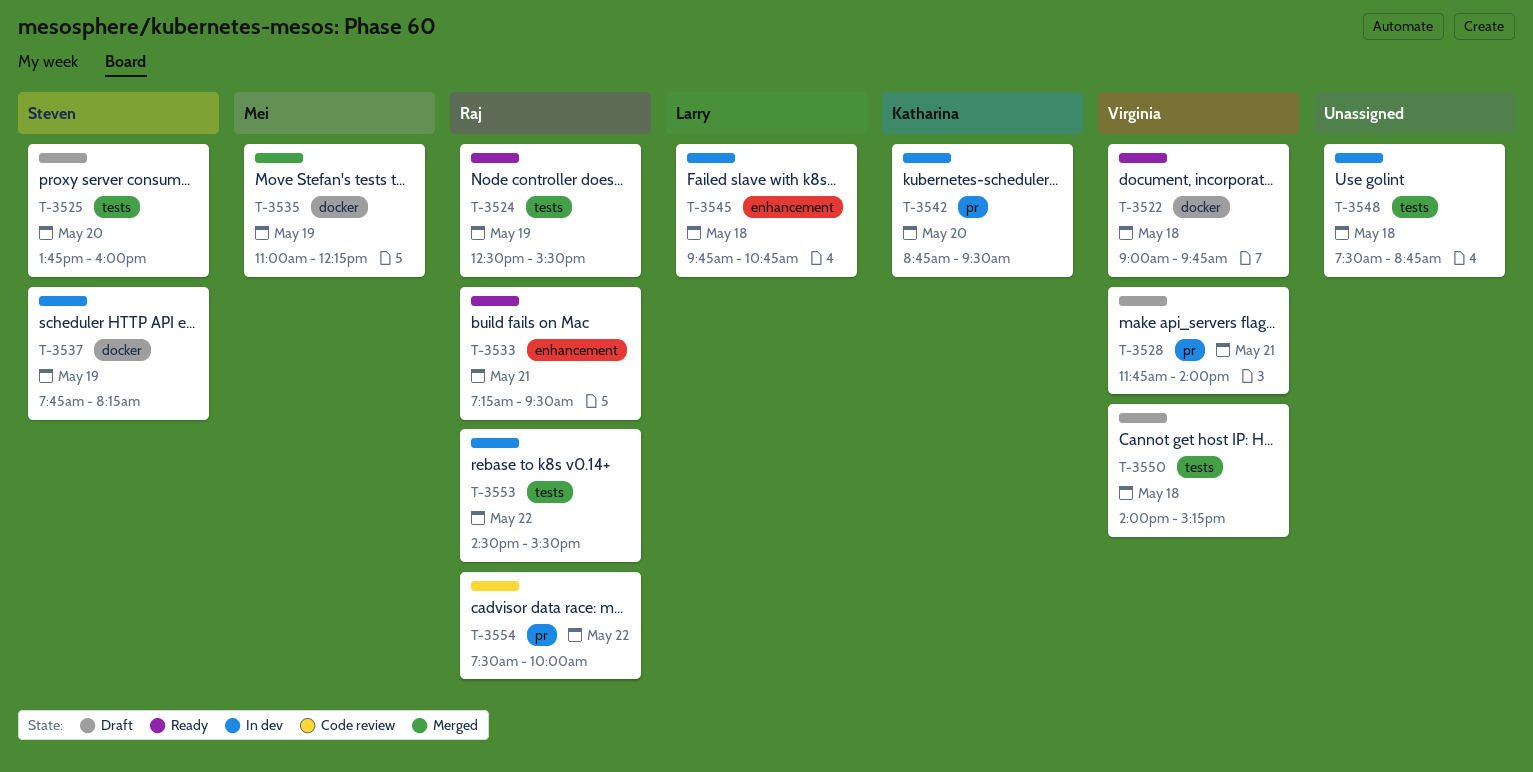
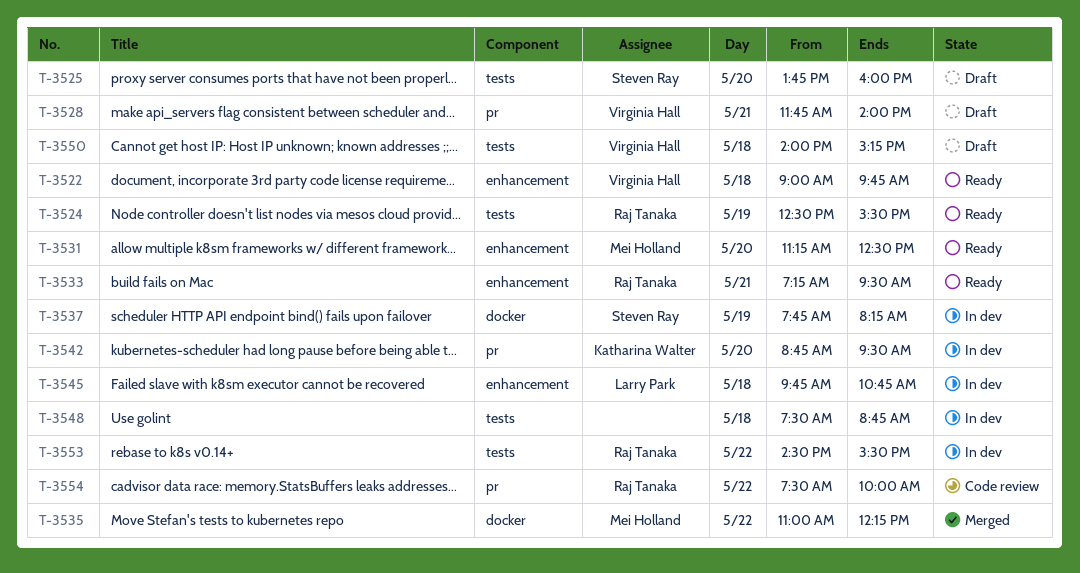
T-3522, label: docker -> enhancement
T-3531: none -> present
T-3535, day: May 19 -> May 22

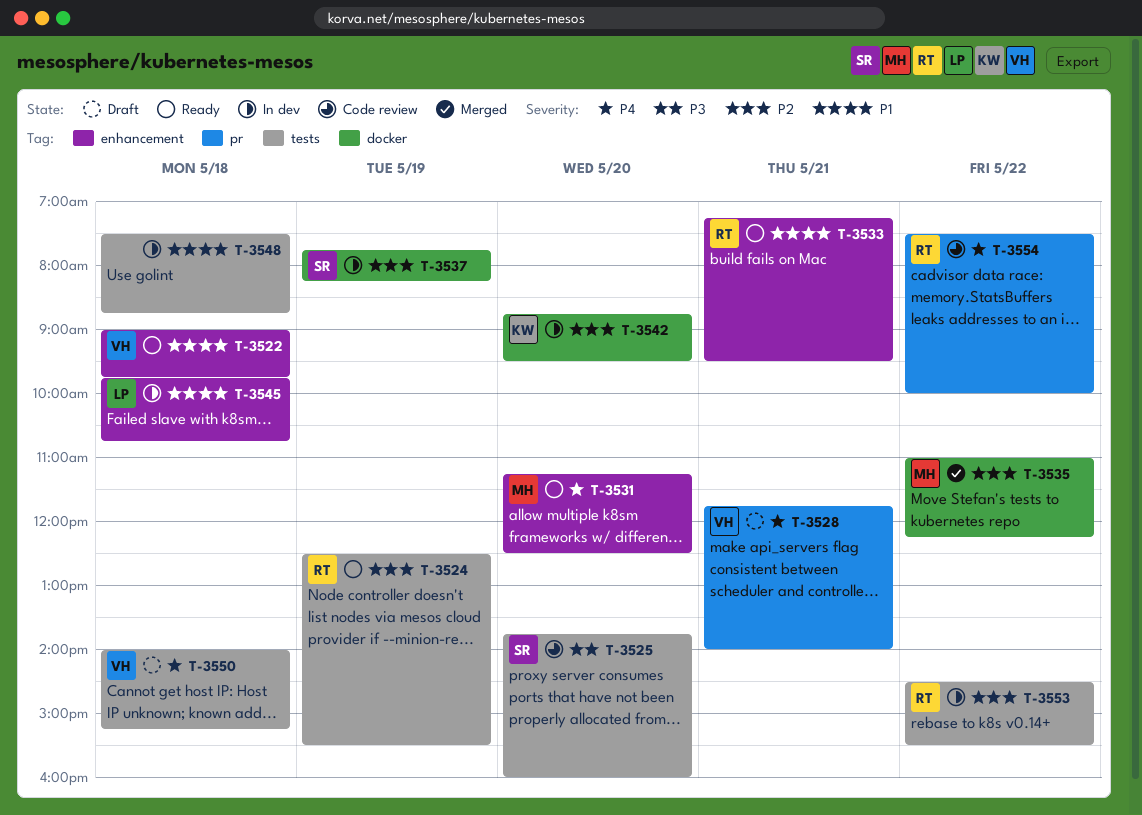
T-3525, status: Draft -> Code review
T-3542, label: pr -> docker

